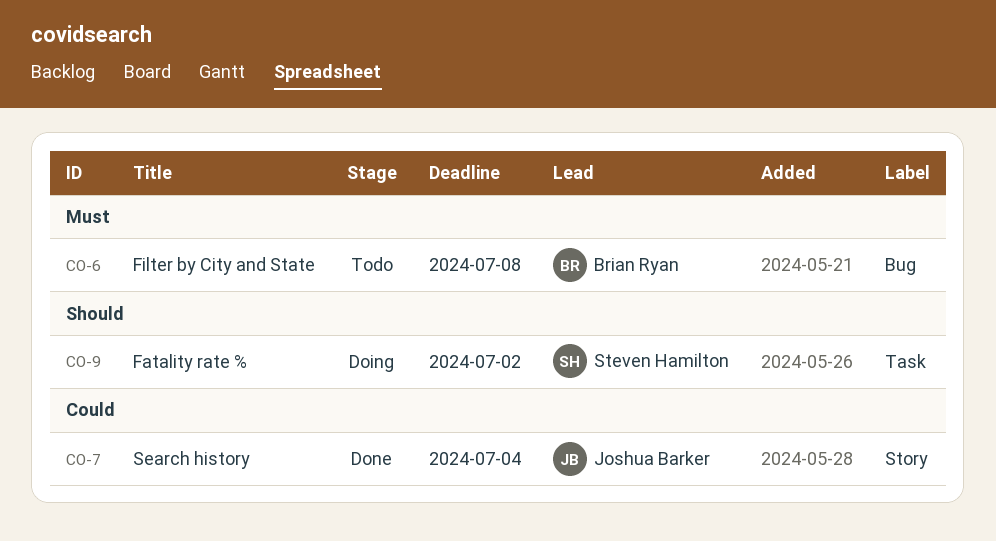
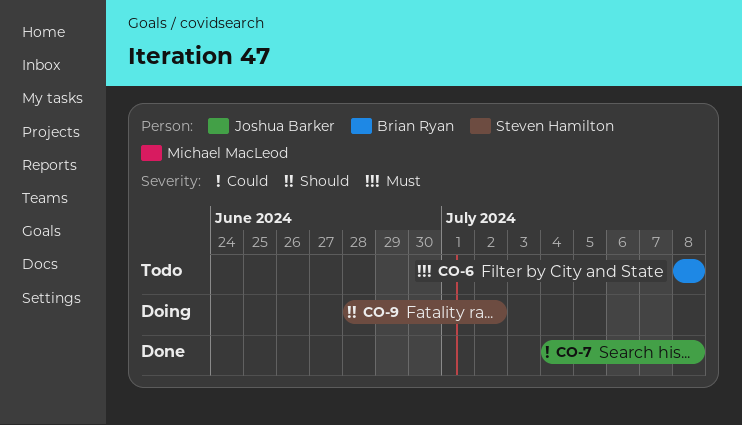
CO-7, due: Jul 4 -> Jul 8

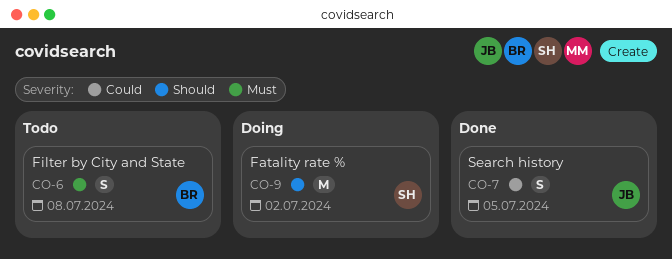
CO-7, due: Jul 8 -> Jul 5

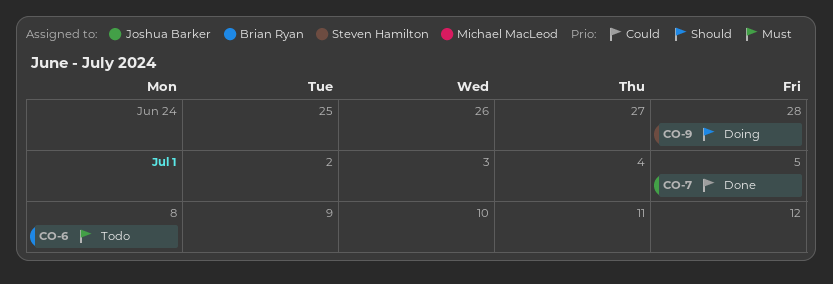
CO-9, due: Jul 2 -> Jun 28

